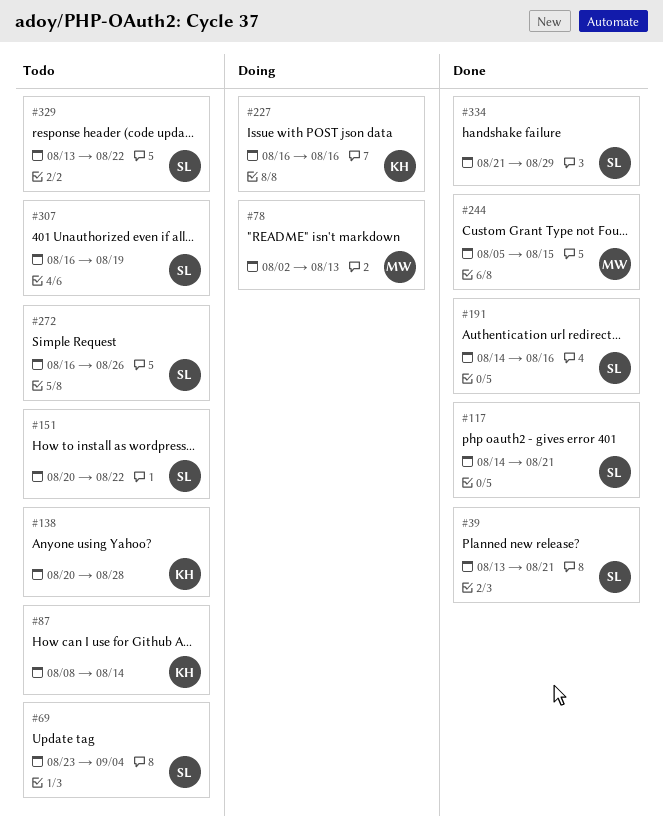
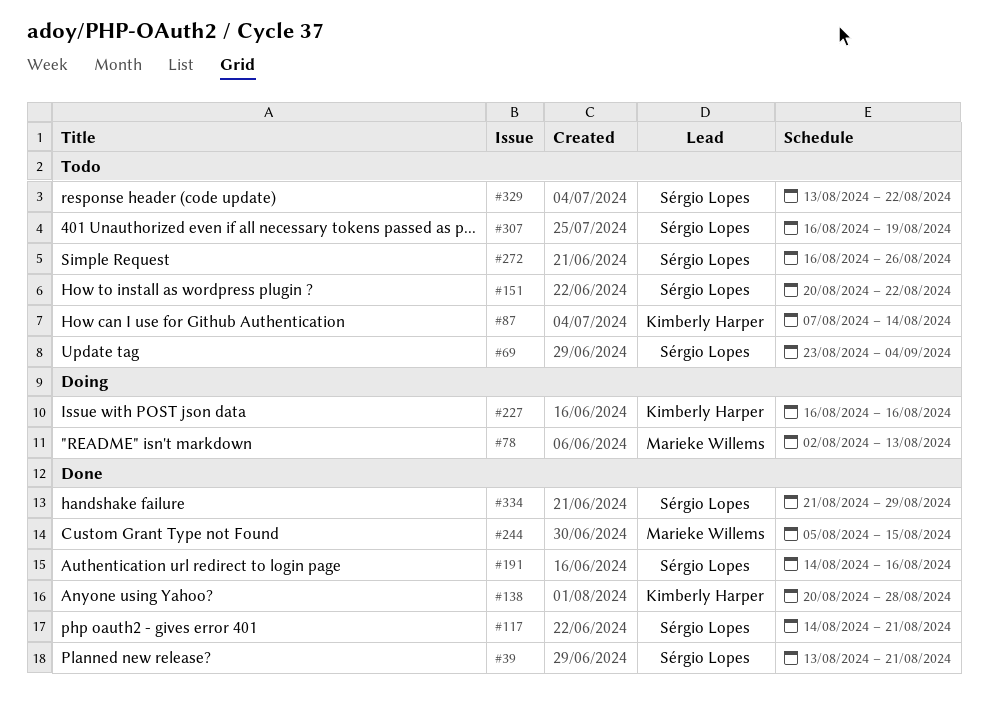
#87, start: Aug 8 -> Aug 7
#138, status: Todo -> Done

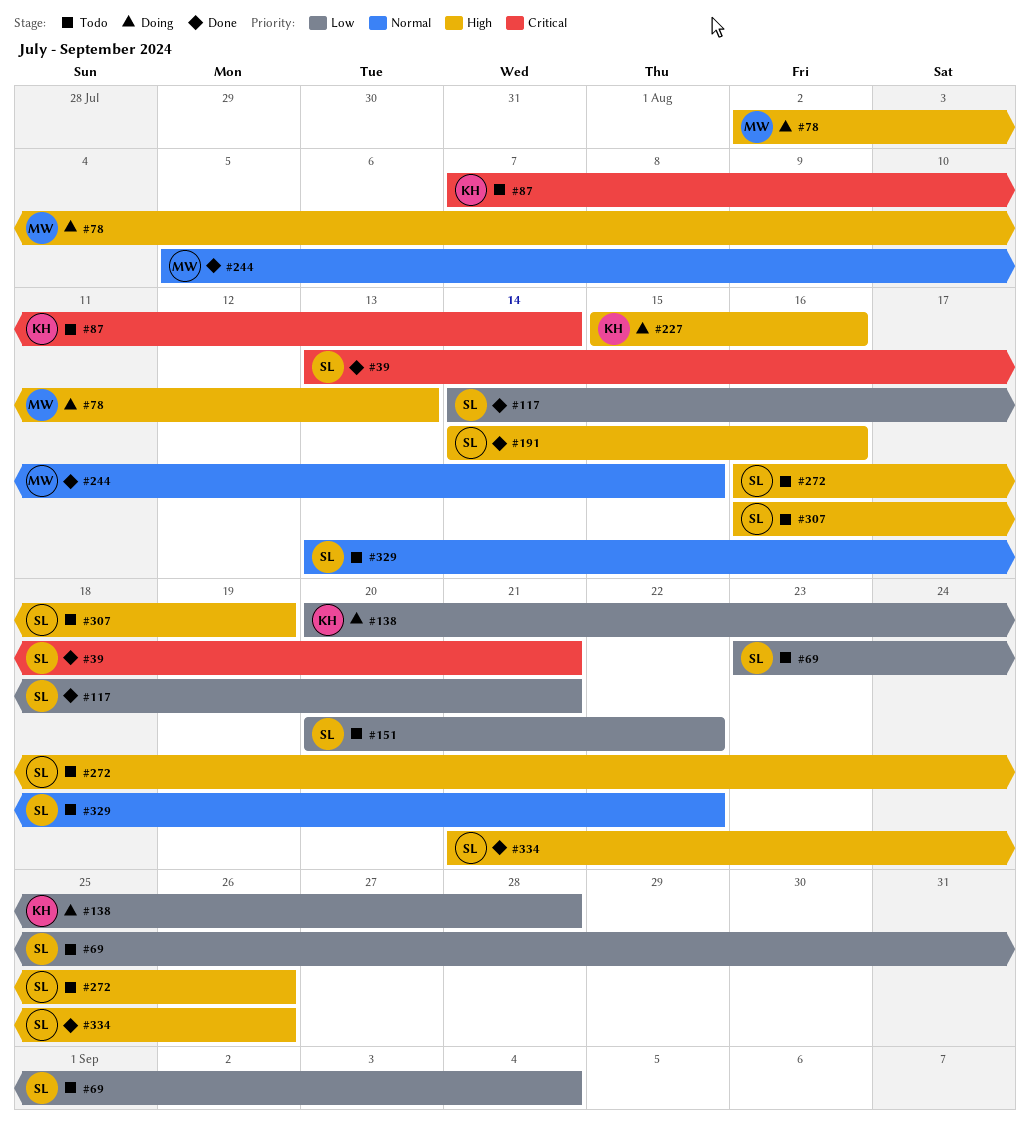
#138, status: Done -> Doing
#227, start: Aug 16 -> Aug 15
#334, due: Aug 29 -> Aug 26

